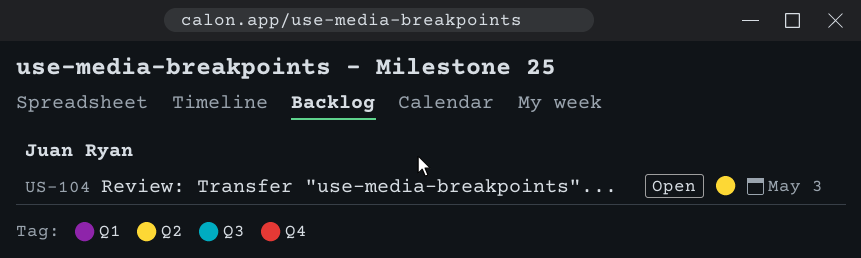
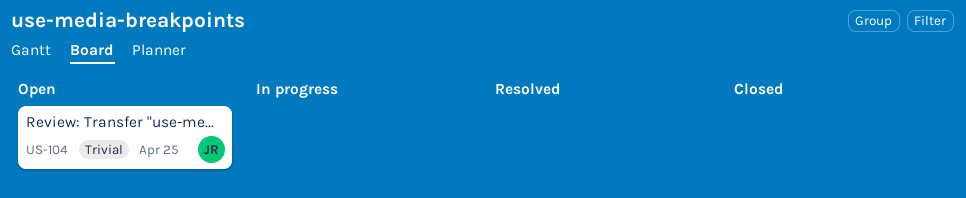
US-104, due: May 3 -> Apr 25

